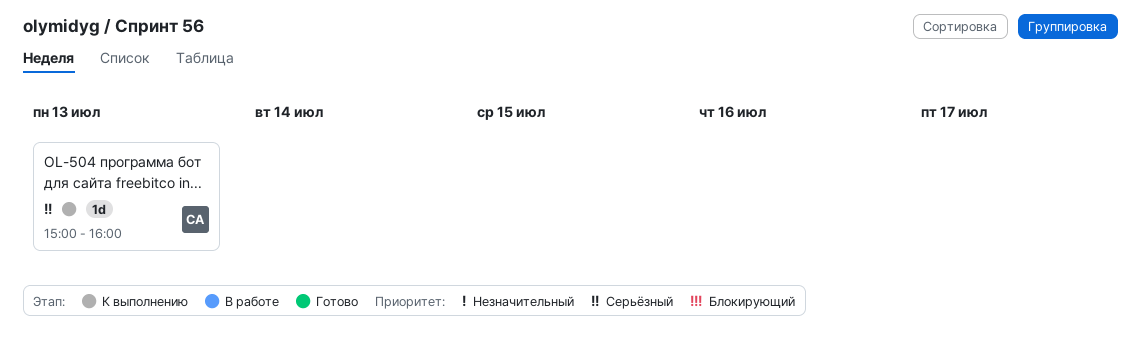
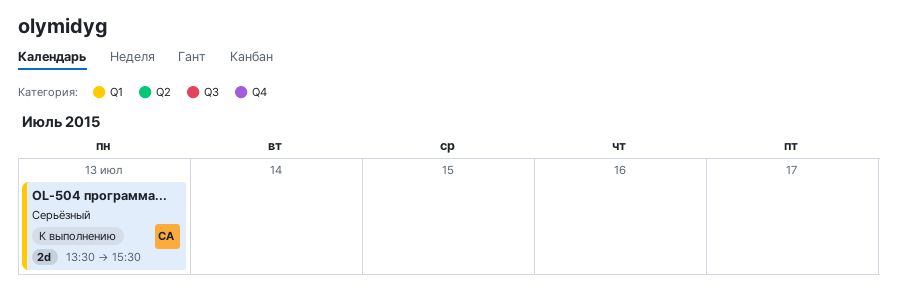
OL-504, estimate: 1d -> 2d
OL-504, begins: 15:00 -> 13:30
OL-504, ends: 16:00 -> 15:30

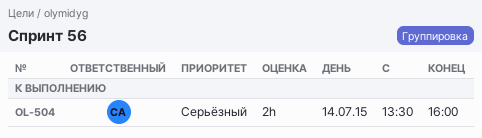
OL-504, estimate: 2d -> 2h
OL-504, day: Jul 13 -> Jul 14
OL-504, ends: 15:30 -> 16:00

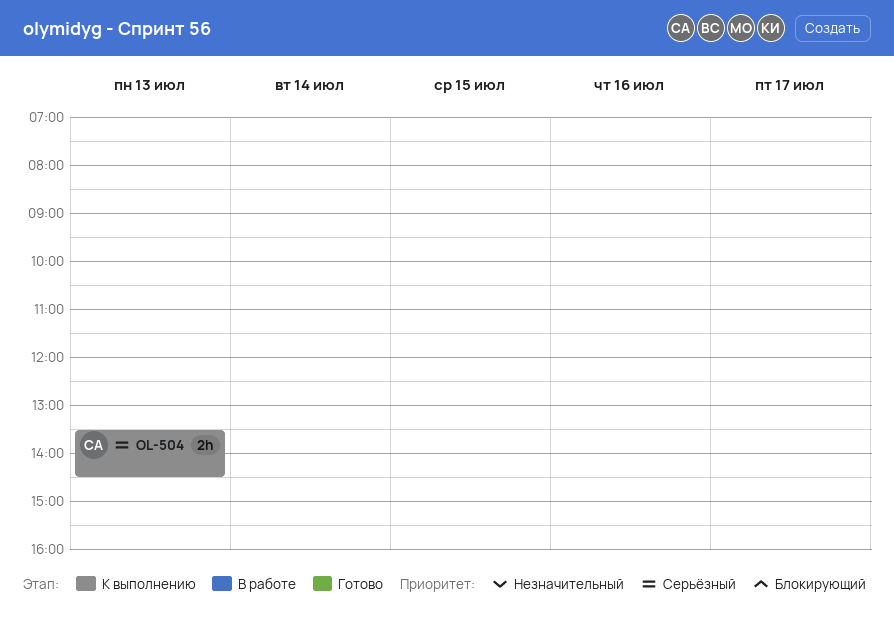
OL-504, day: Jul 14 -> Jul 13
OL-504, ends: 16:00 -> 14:30

